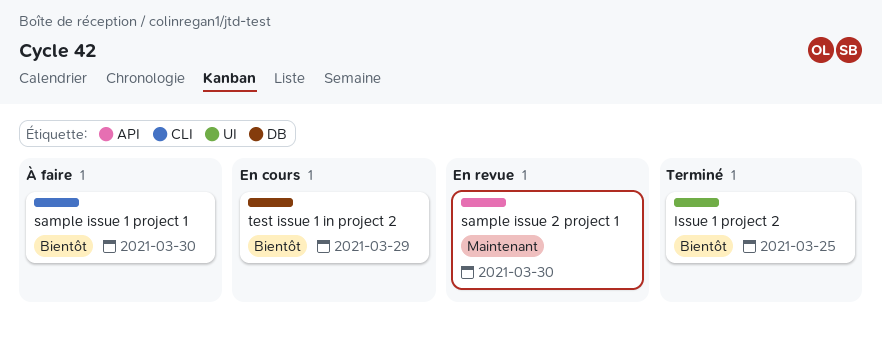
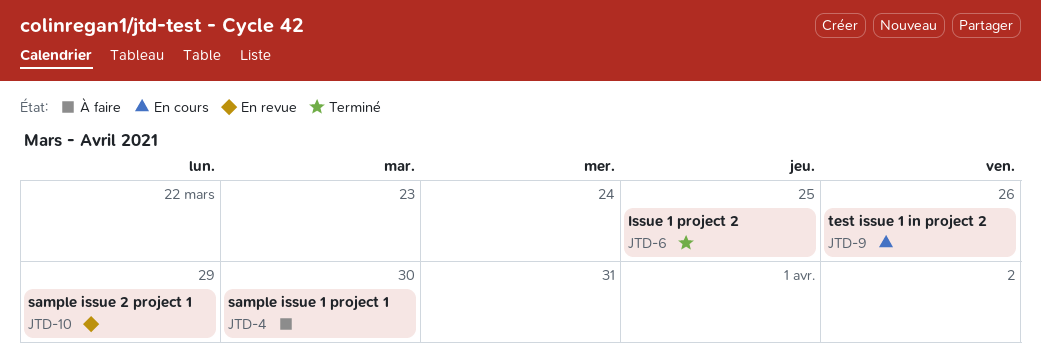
sample issue 2 project 1, due: Mar 30 -> Mar 29
test issue 1 in project 2, due: Mar 29 -> Mar 26

